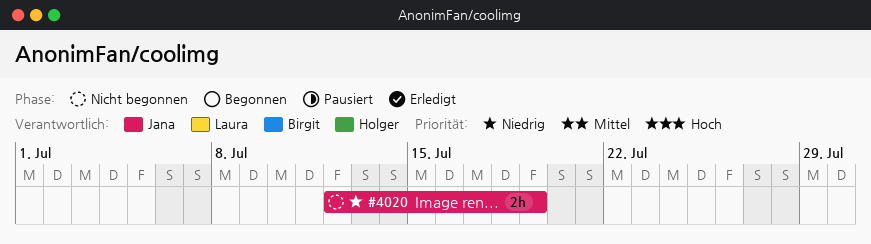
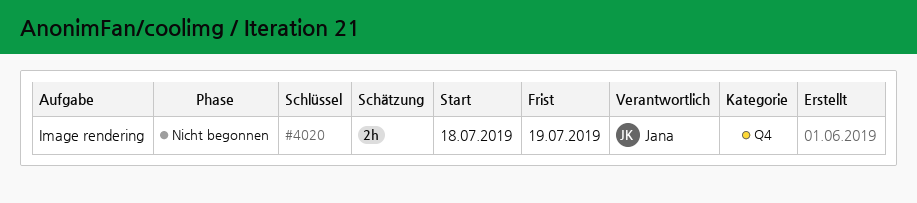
#4020, start: Jul 12 -> Jul 18

